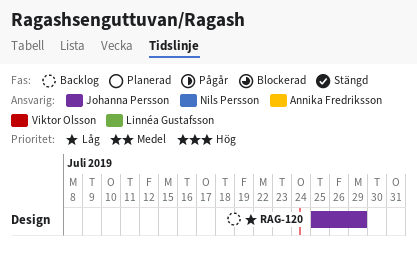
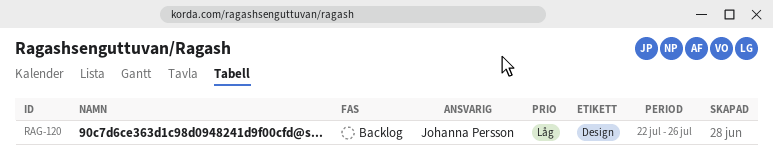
RAG-120, start: Jul 25 -> Jul 22
RAG-120, due: Jul 29 -> Jul 26

